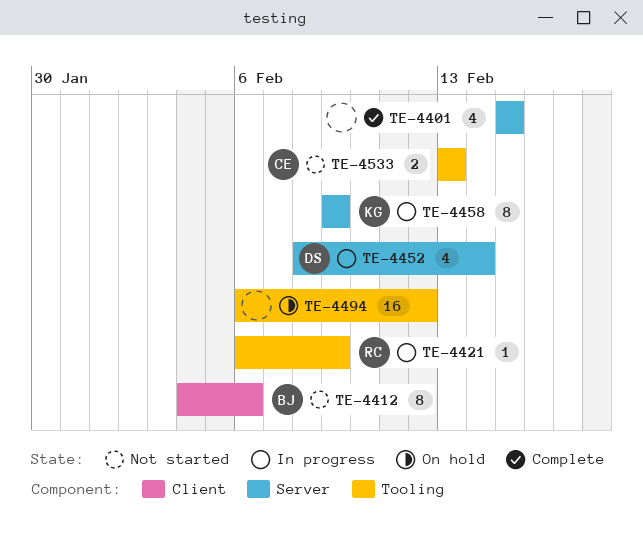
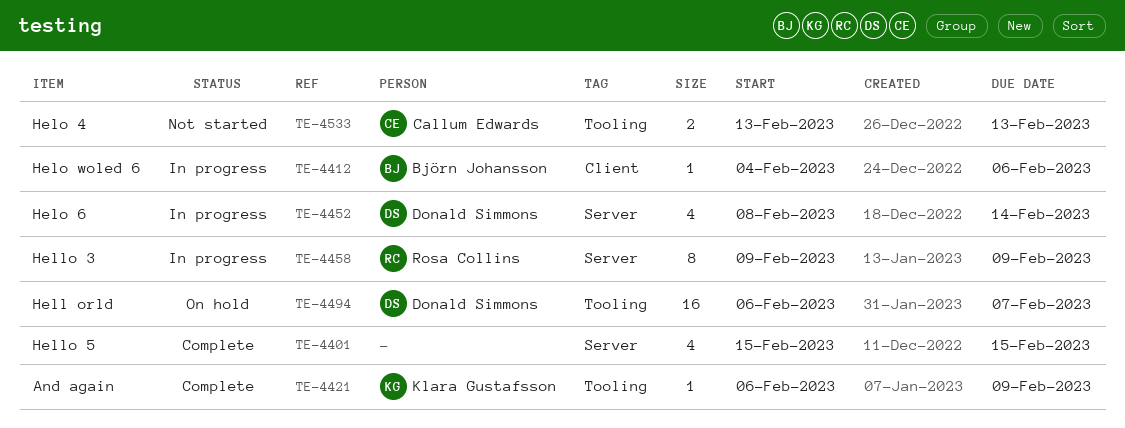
TE-4412, status: Not started -> In progress
TE-4412, estimate: 8 -> 1
TE-4421, status: In progress -> Complete
TE-4421, owner: Rosa Collins -> Klara Gustafsson
TE-4458, owner: Klara Gustafsson -> Rosa Collins
TE-4494, owner: none -> Donald Simmons
TE-4494, due: Feb 12 -> Feb 7

